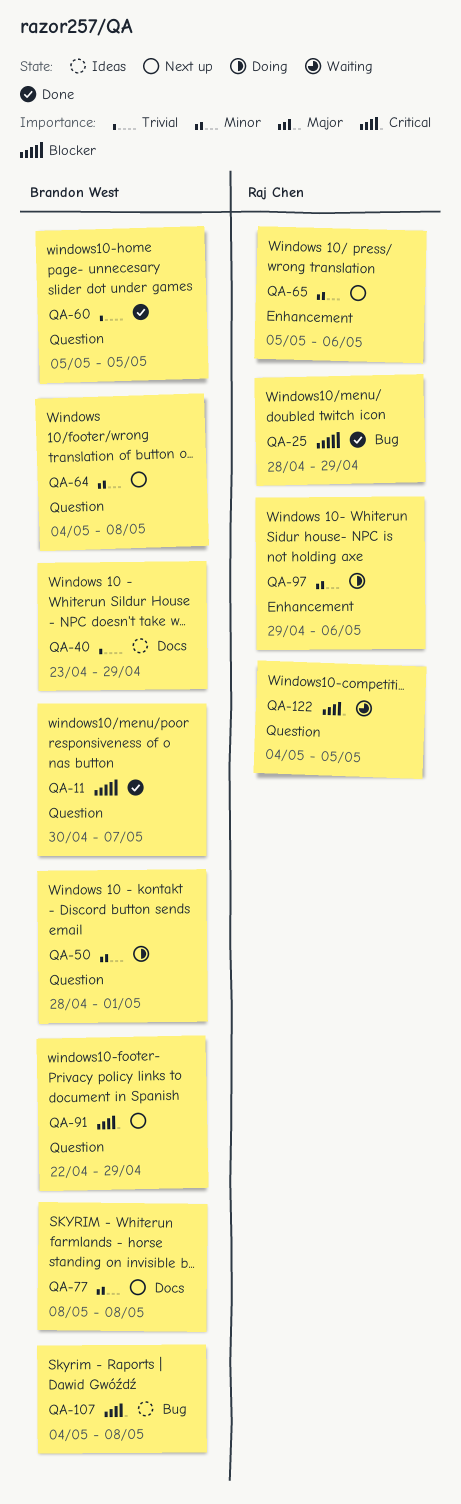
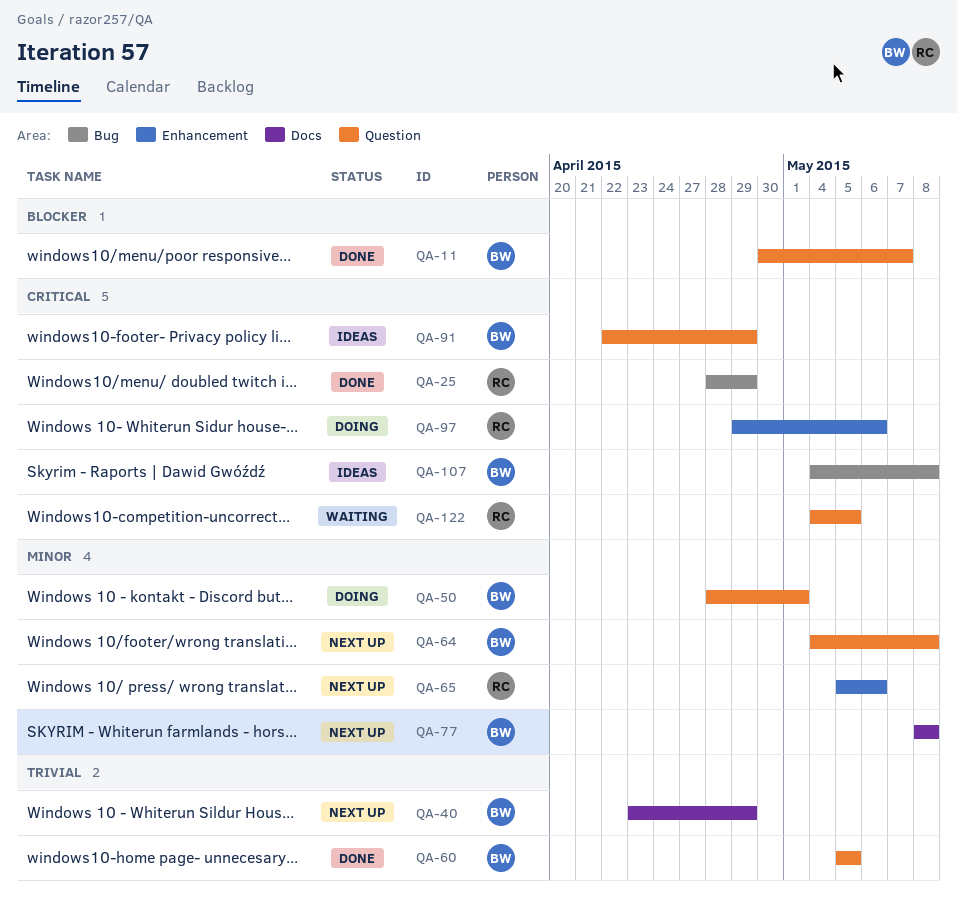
QA-25, priority: Blocker -> Critical
QA-40, status: Ideas -> Next up
QA-91, status: Next up -> Ideas
QA-97, priority: Minor -> Critical

